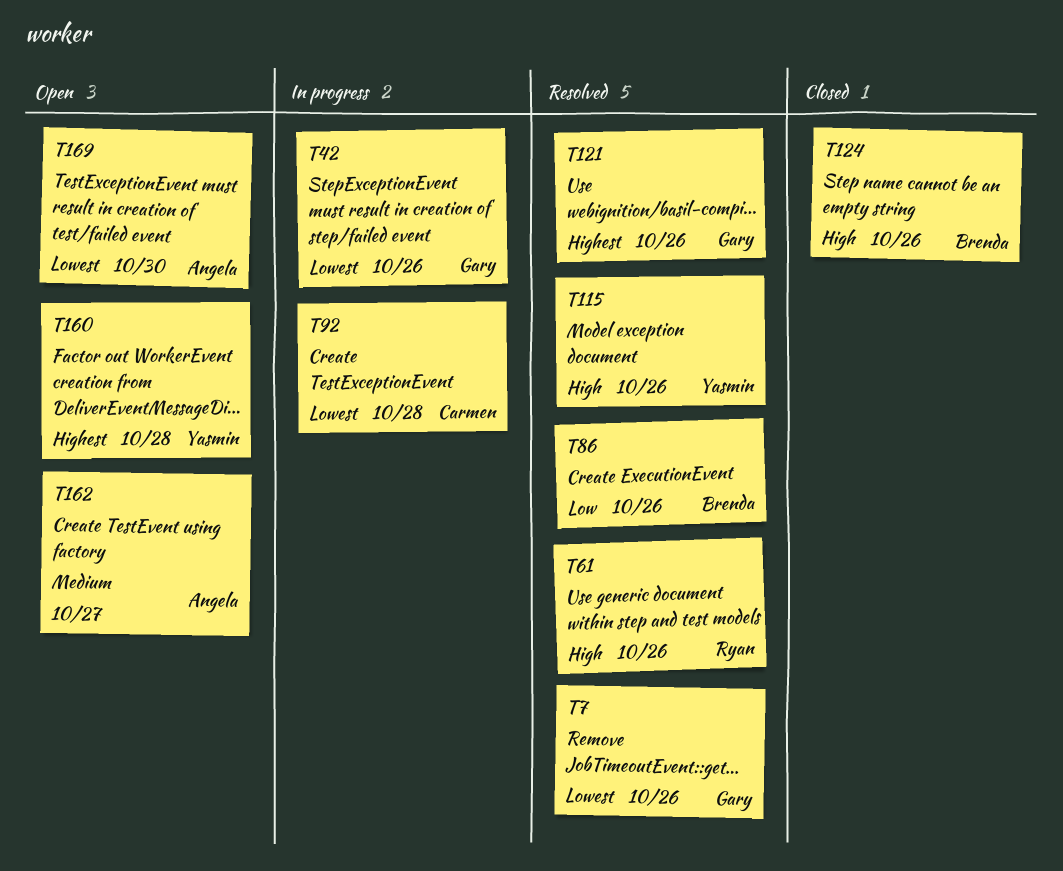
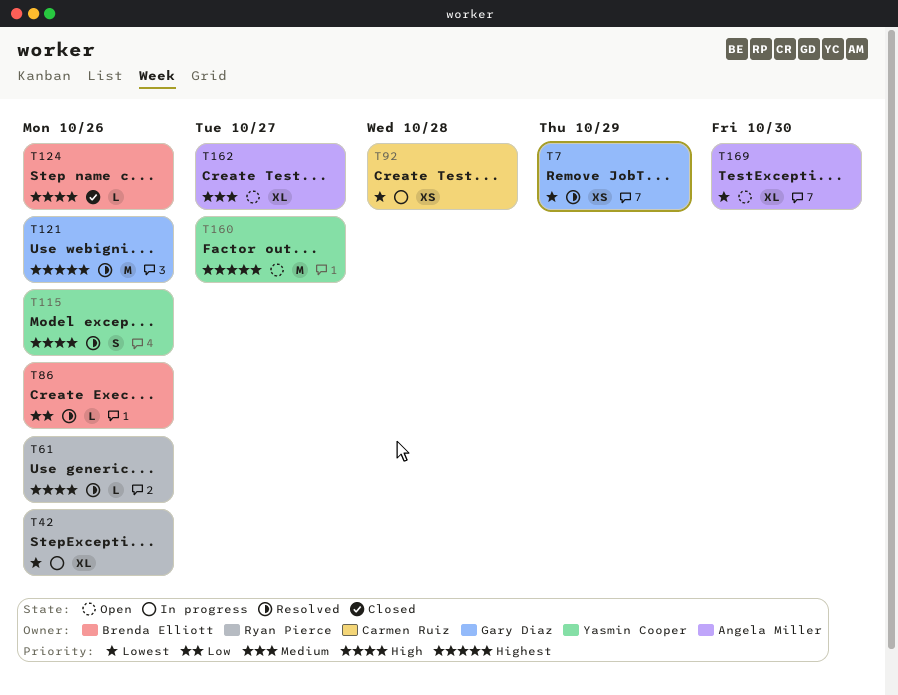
T7, due: Oct 26 -> Oct 29
T42, owner: Gary Diaz -> Ryan Pierce
T160, due: Oct 28 -> Oct 27

